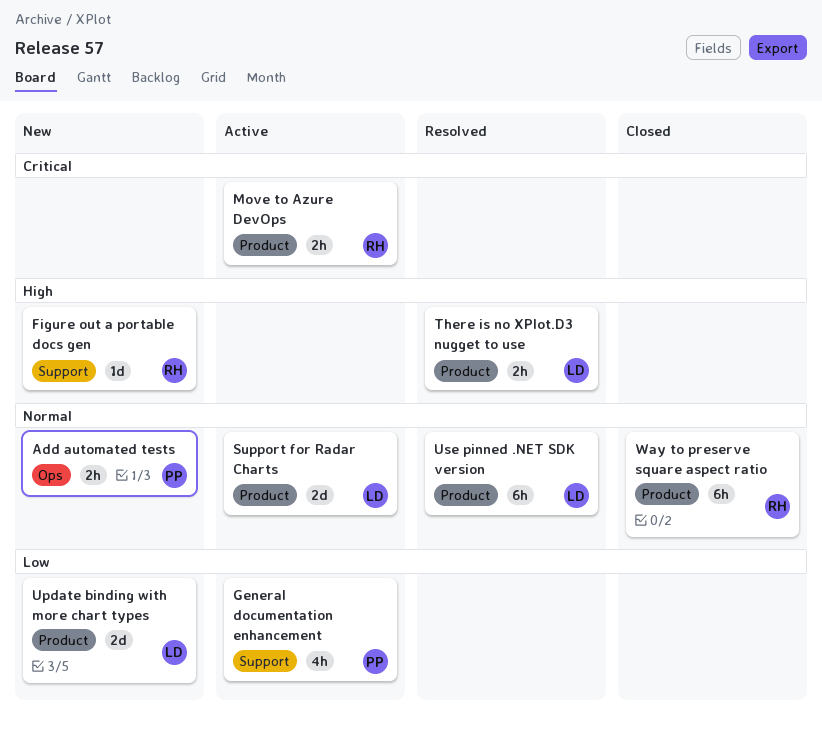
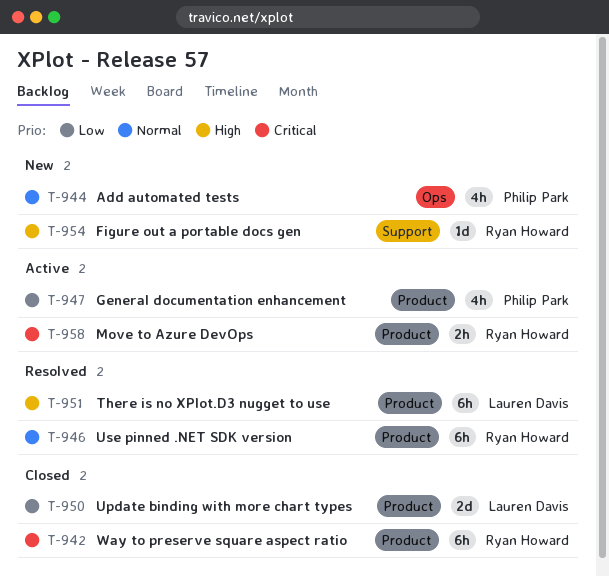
Add automated tests, estimate: 2h -> 4h
General documentation enhancement, label: Support -> Product
Support for Radar Charts: present -> none
There is no XPlot.D3 nugget to use, estimate: 2h -> 6h
Update binding with more chart types, status: New -> Closed
Use pinned .NET SDK version, owner: Lauren Davis -> Ryan Howard
Way to preserve square aspect ratio, priority: Normal -> Critical

